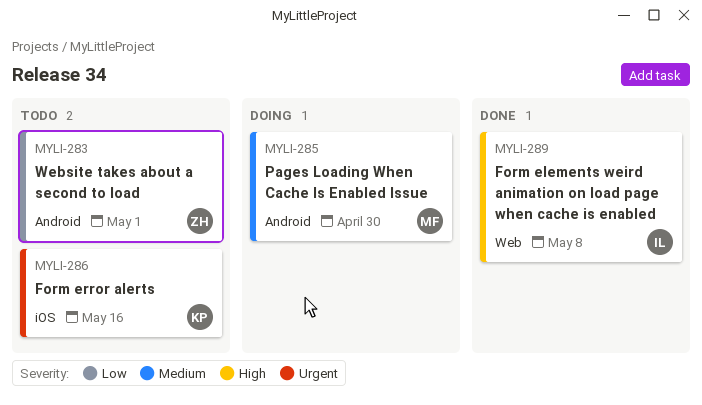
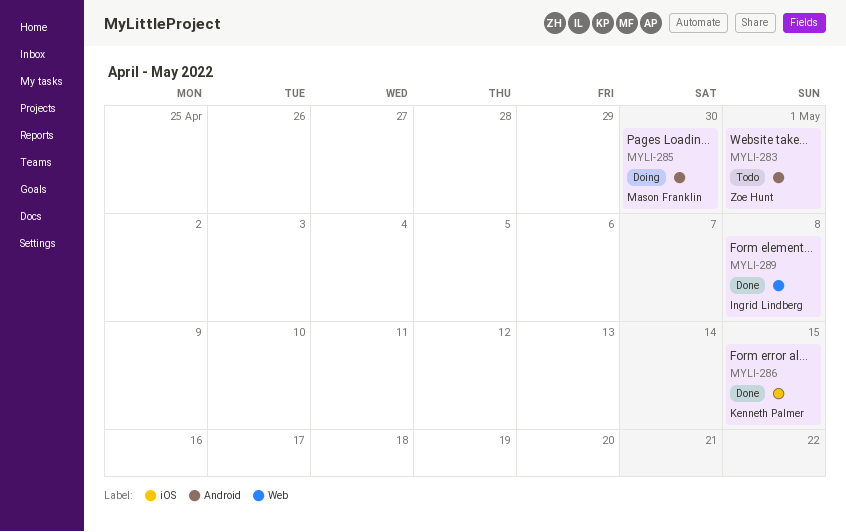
MYLI-286, status: Todo -> Done
MYLI-286, due: May 16 -> May 15

